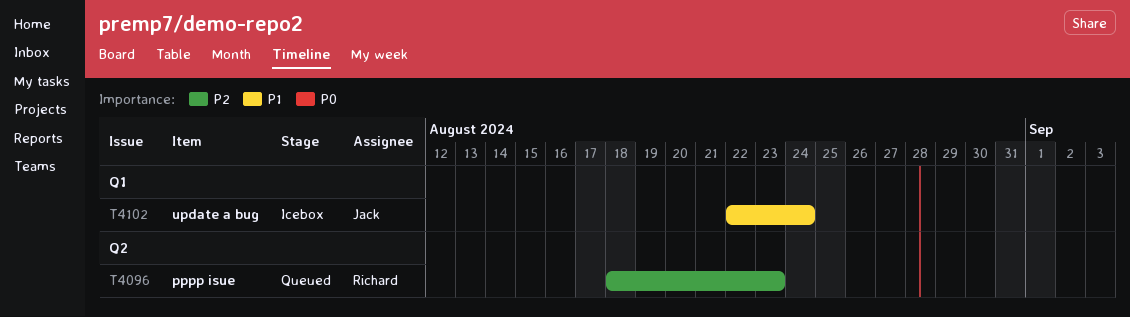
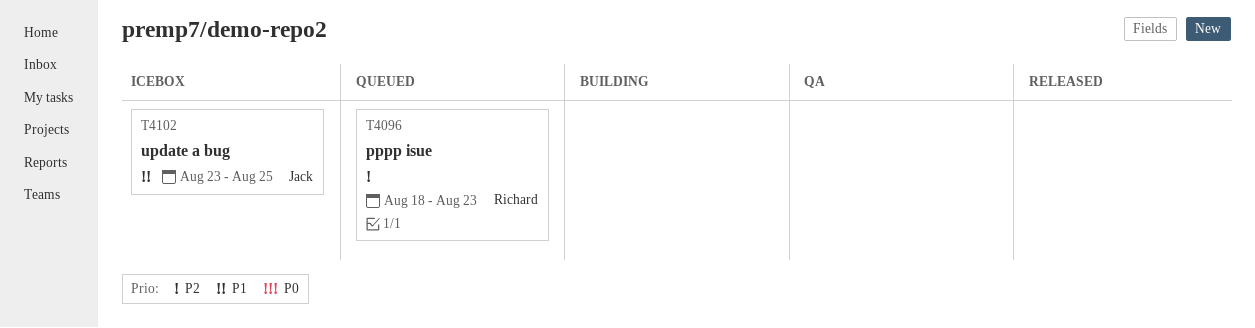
T4102, start: Aug 22 -> Aug 23
T4102, due: Aug 24 -> Aug 25

